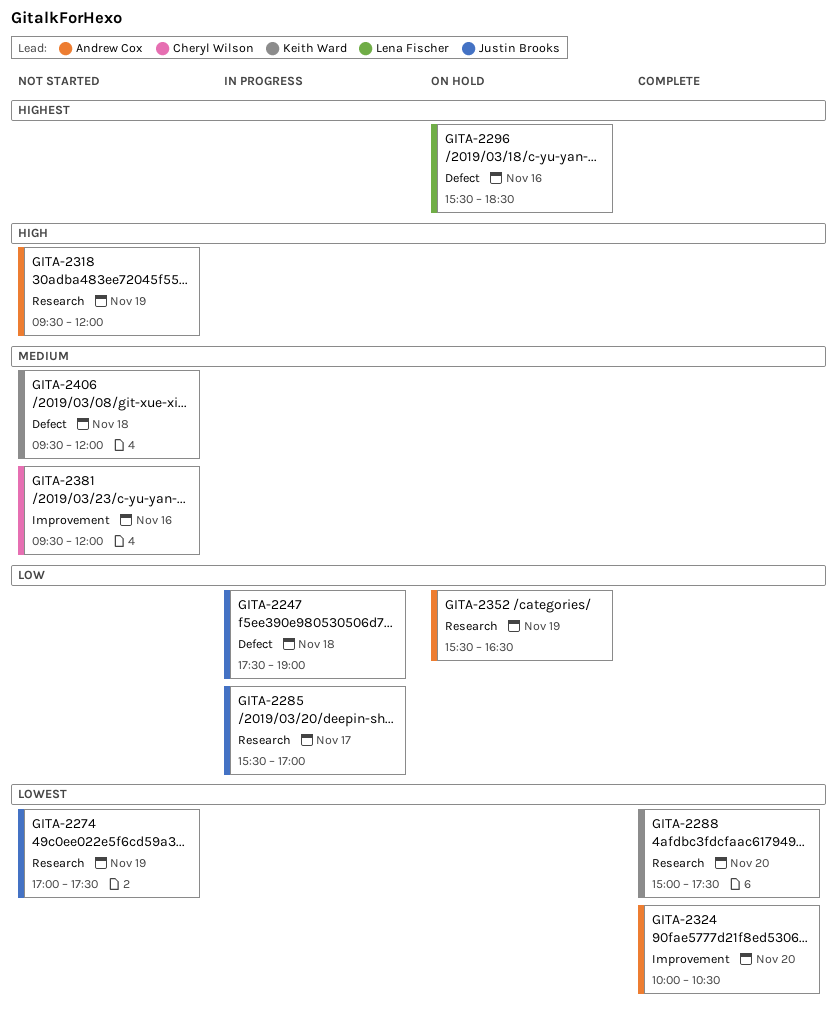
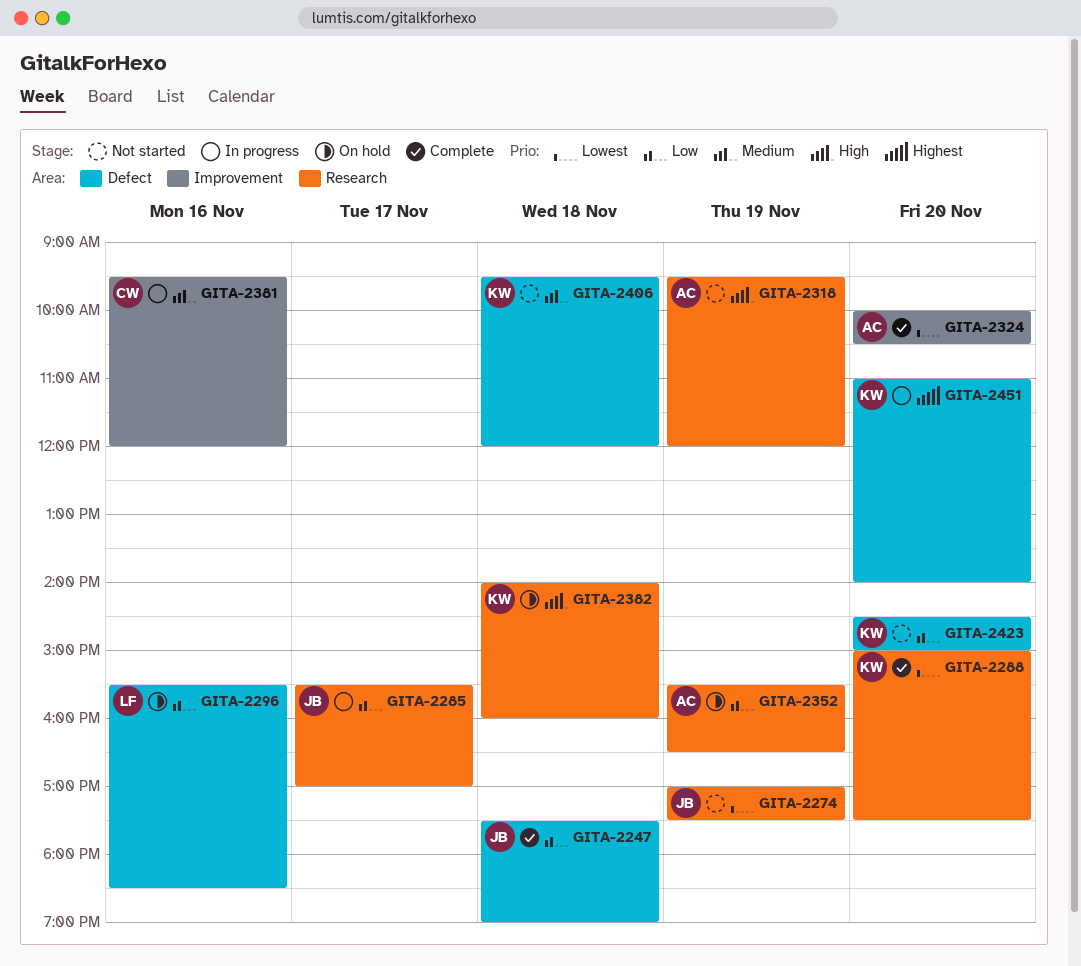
GITA-2247, status: In progress -> Complete
GITA-2296, priority: Highest -> Low
GITA-2381, status: Not started -> In progress
GITA-2382: none -> present
GITA-2423: none -> present
GITA-2451: none -> present

